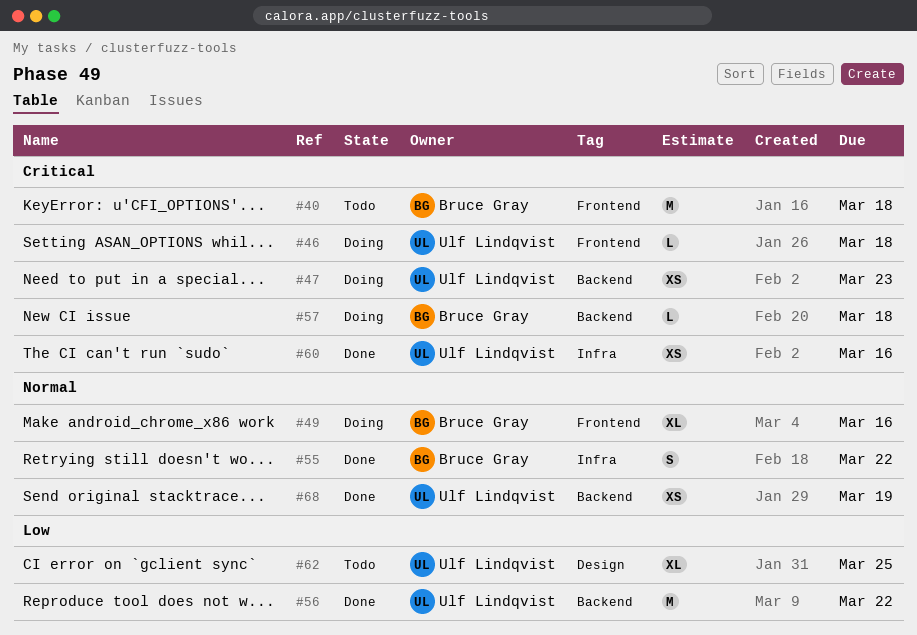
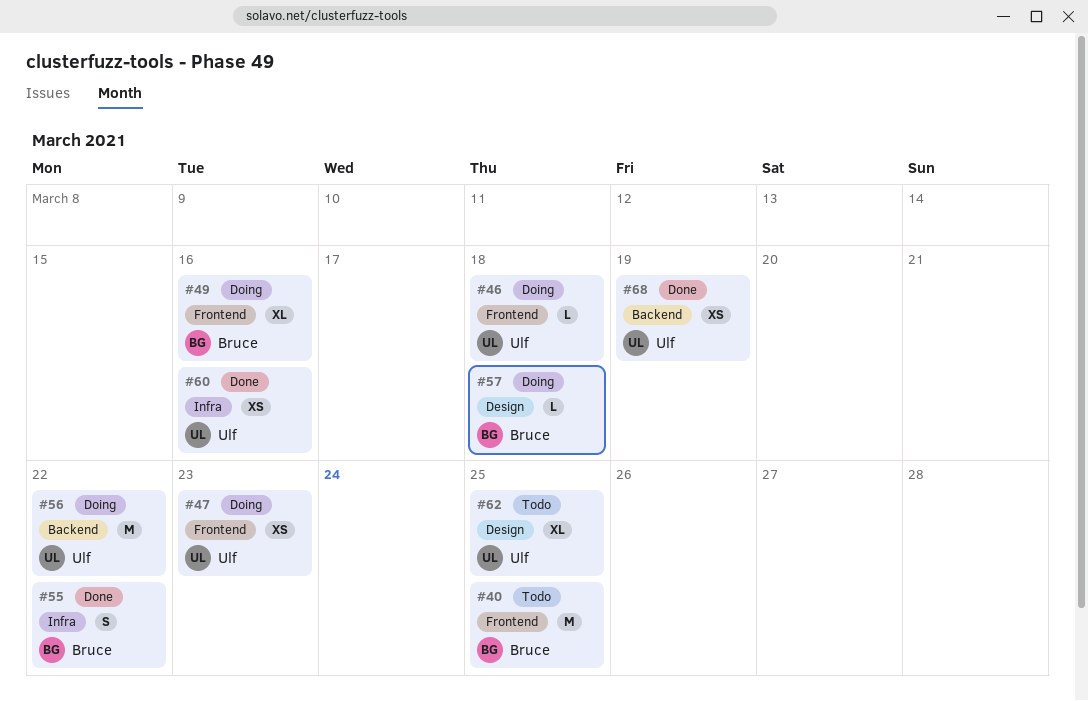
#40, due: Mar 18 -> Mar 25
#47, label: Backend -> Frontend
#56, status: Done -> Doing
#57, label: Backend -> Design

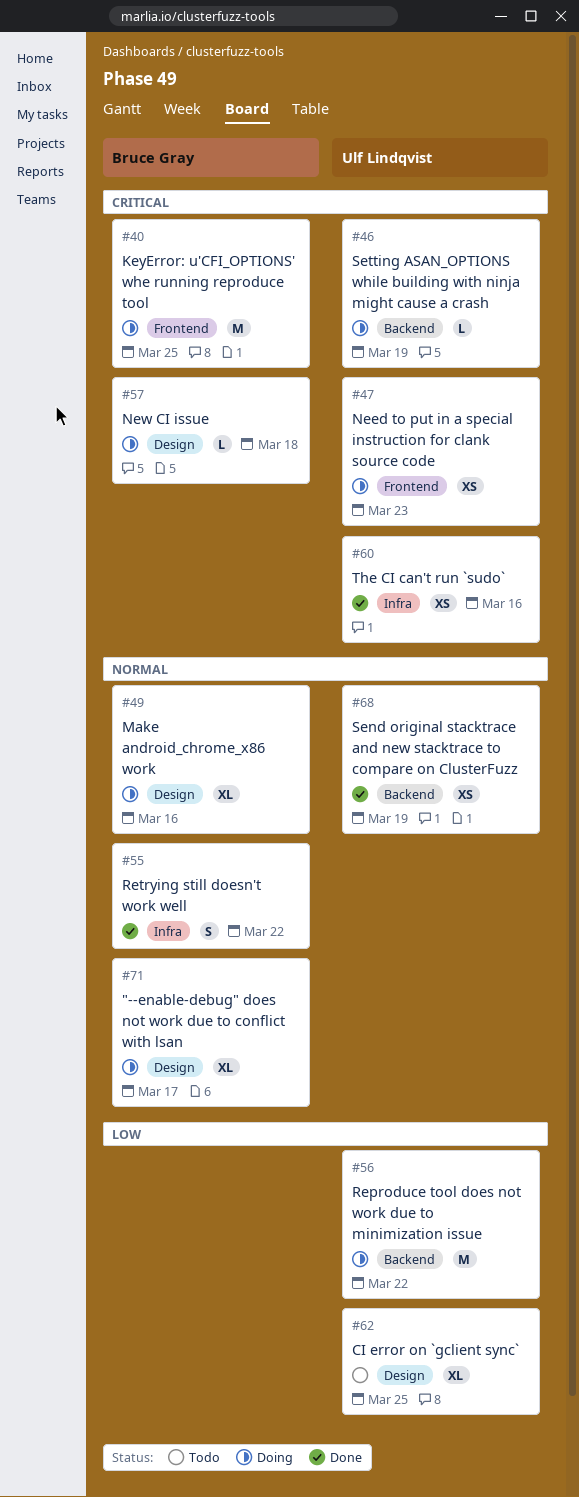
#40, status: Todo -> Doing
#46, label: Frontend -> Backend
#46, due: Mar 18 -> Mar 19
#49, label: Frontend -> Design
#71: none -> present

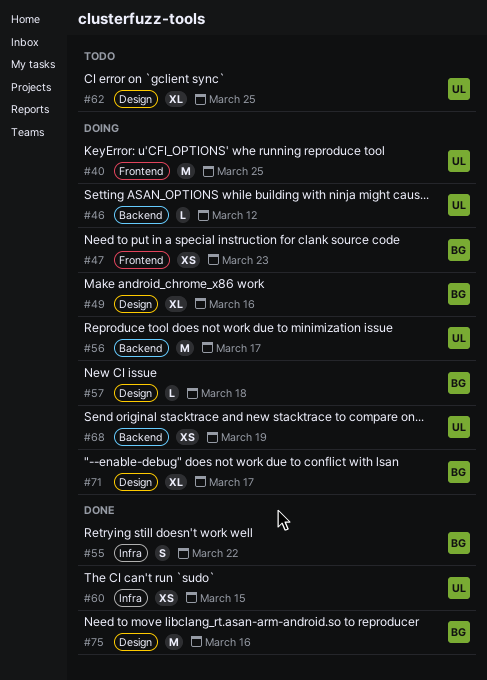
#40, owner: Bruce Gray -> Ulf Lindqvist
#46, due: Mar 19 -> Mar 12
#47, owner: Ulf Lindqvist -> Bruce Gray
#56, due: Mar 22 -> Mar 17
#60, due: Mar 16 -> Mar 15
#68, status: Done -> Doing
#75: none -> present

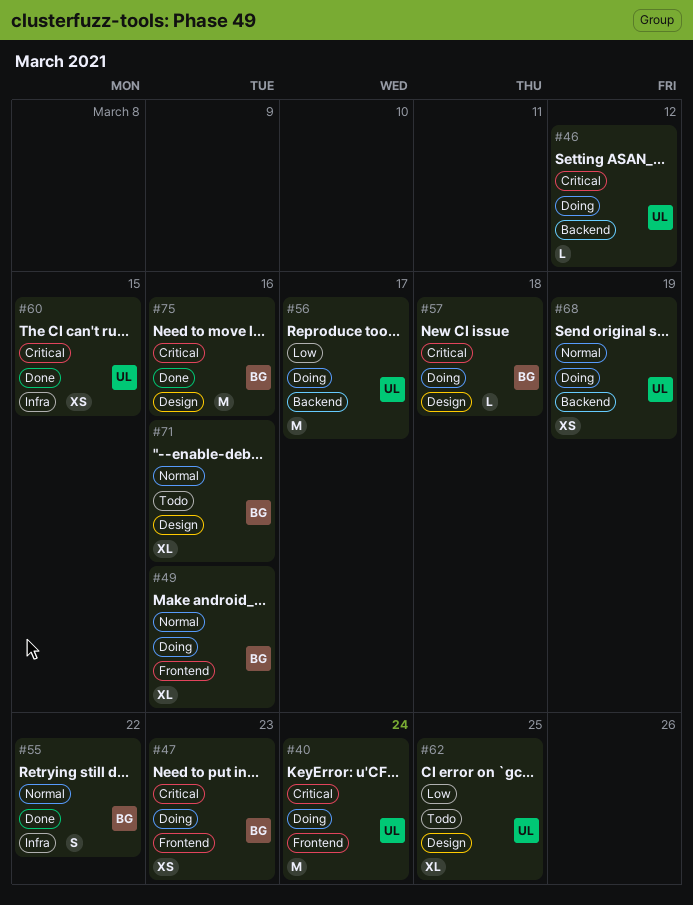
#40, due: Mar 25 -> Mar 24
#49, label: Design -> Frontend
#71, status: Doing -> Todo
#71, due: Mar 17 -> Mar 16

